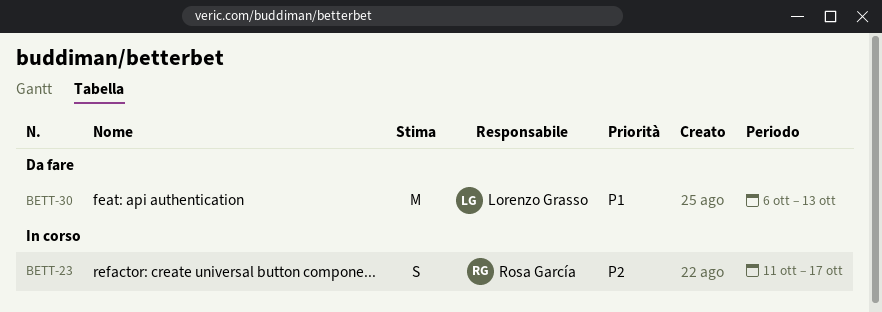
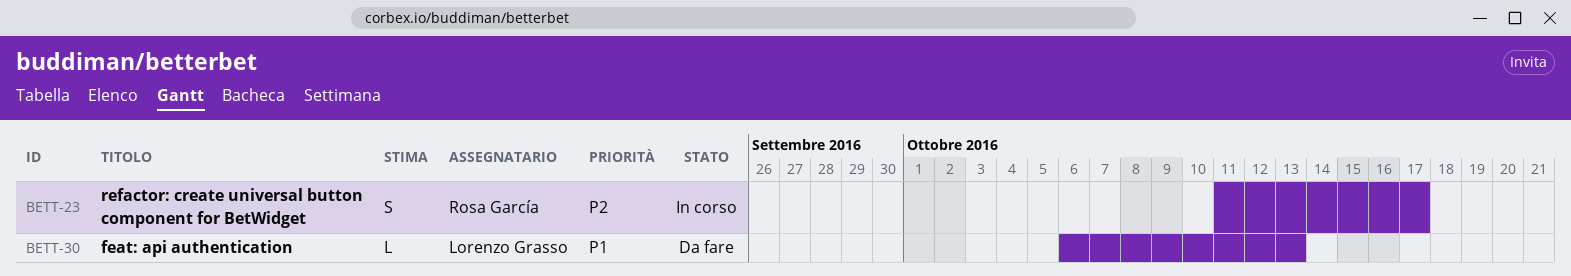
BETT-30, estimate: M -> L

